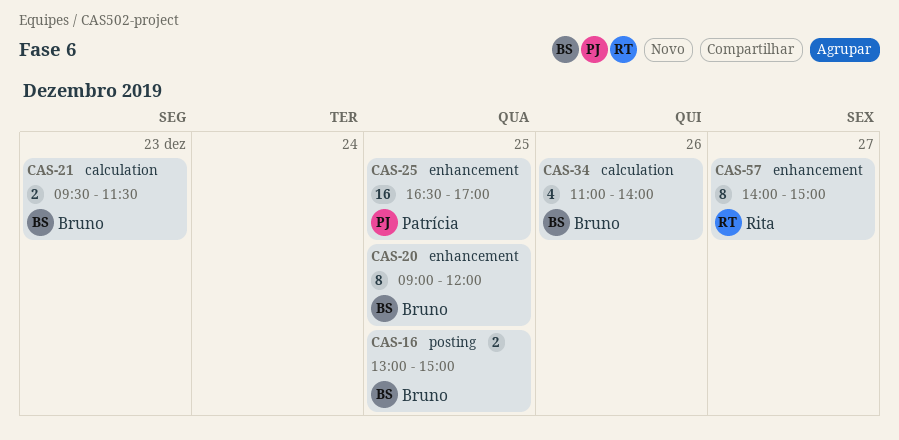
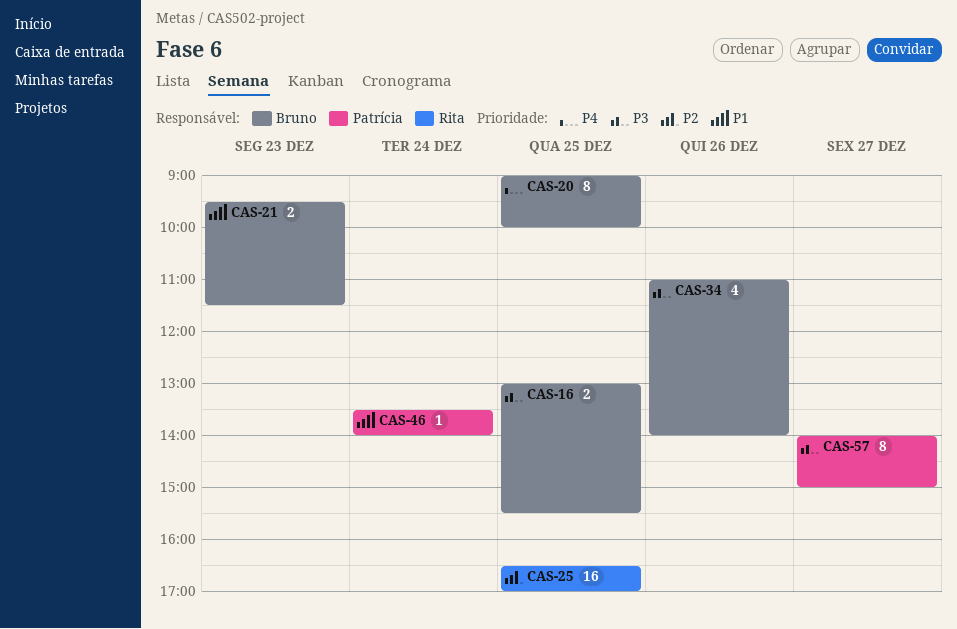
CAS-16, ends: 15:00 -> 15:30
CAS-20, ends: 12:00 -> 10:00
CAS-25, owner: Patrícia -> Rita
CAS-46: none -> present
CAS-57, owner: Rita -> Patrícia

